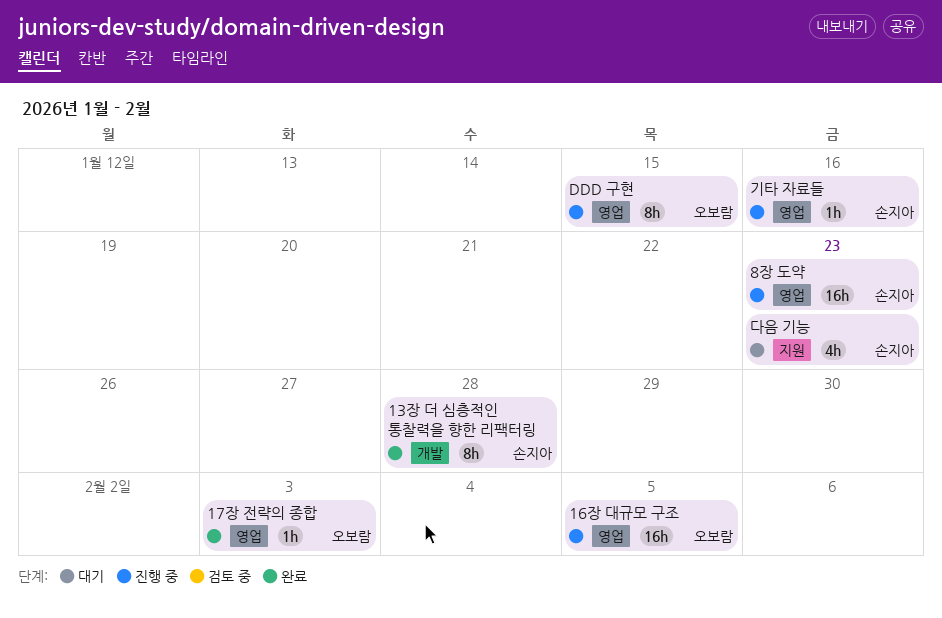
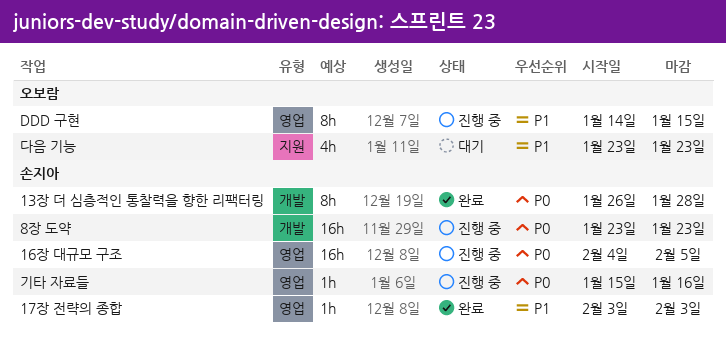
16장 대규모 구조, owner: 오보람 -> 손지아
17장 전략의 종합, owner: 오보람 -> 손지아
8장 도약, label: 영업 -> 개발
다음 기능, owner: 손지아 -> 오보람

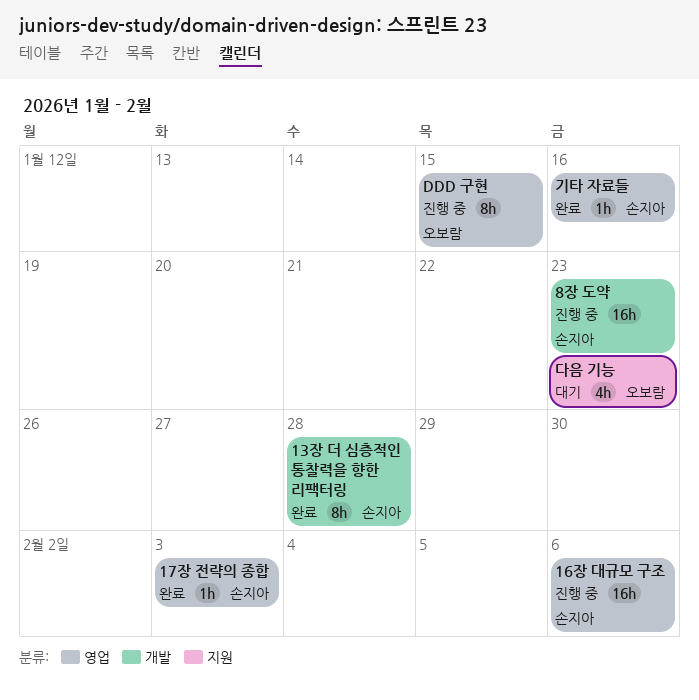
16장 대규모 구조, due: Feb 5 -> Feb 6
기타 자료들, status: 진행 중 -> 완료

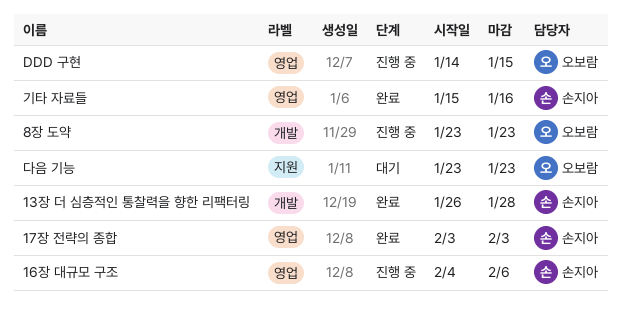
8장 도약, owner: 손지아 -> 오보람

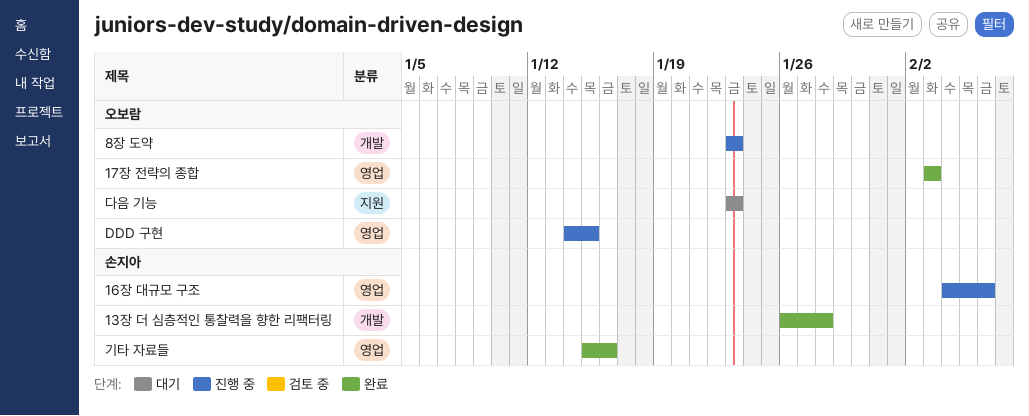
17장 전략의 종합, owner: 손지아 -> 오보람

